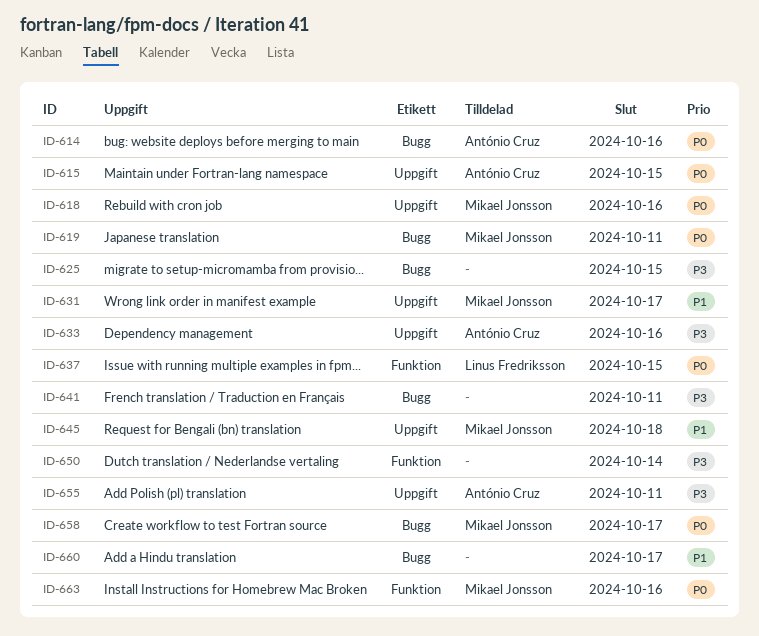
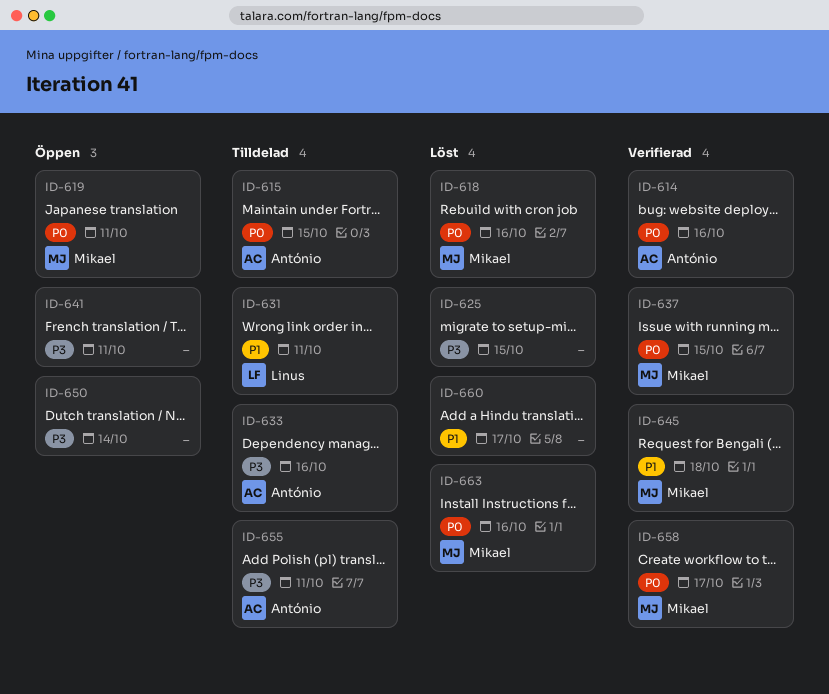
ID-631, owner: Mikael Jonsson -> Linus Fredriksson
ID-631, due: Oct 17 -> Oct 11
ID-637, owner: Linus Fredriksson -> Mikael Jonsson

